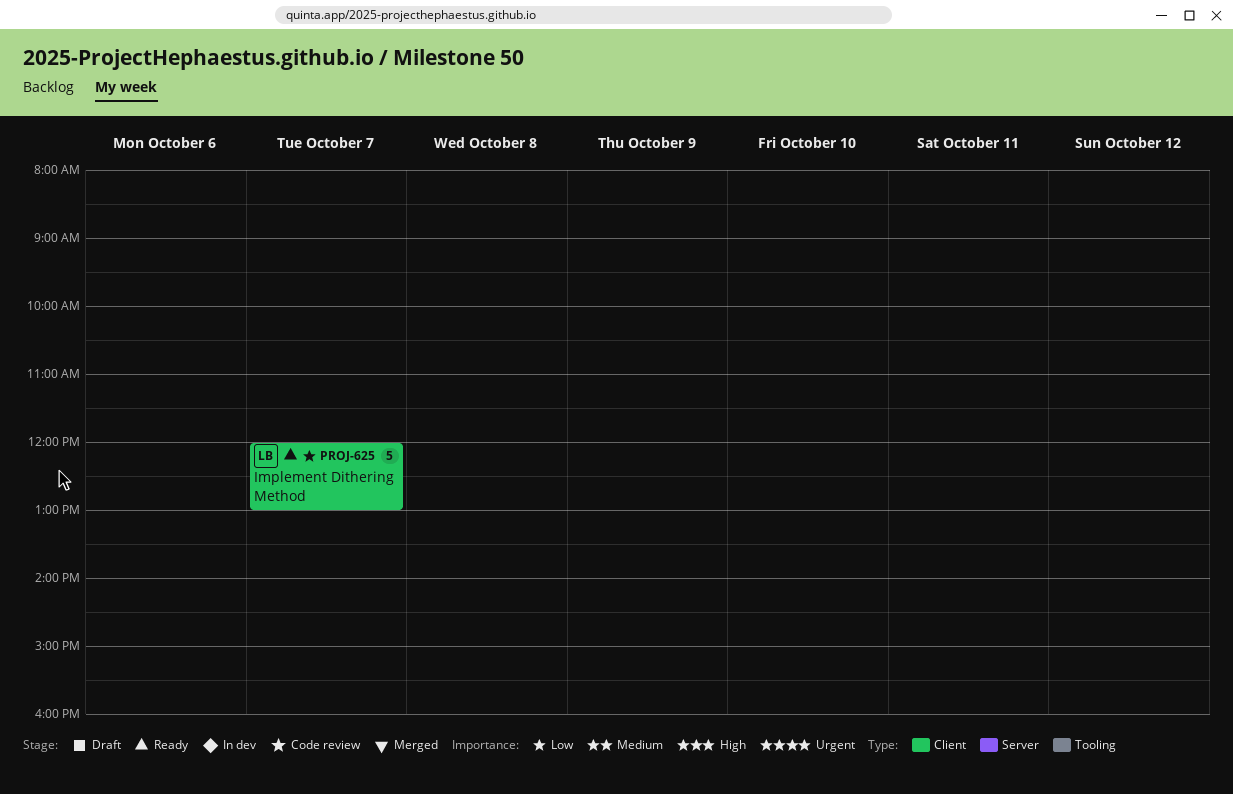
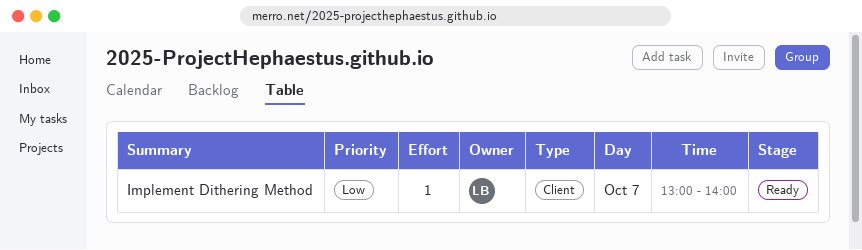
Implement Dithering Method, estimate: 5 -> 1
Implement Dithering Method, begins: 12:00 -> 13:00
Implement Dithering Method, ends: 13:00 -> 14:00

